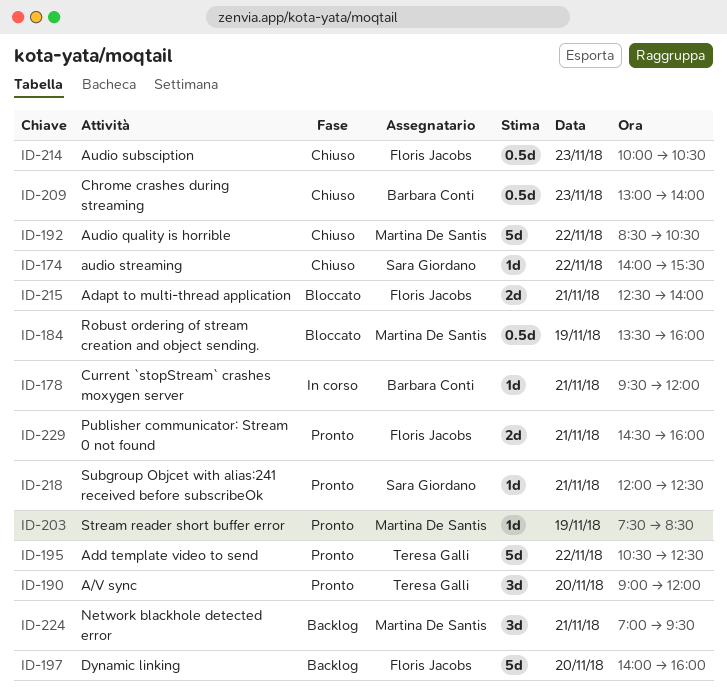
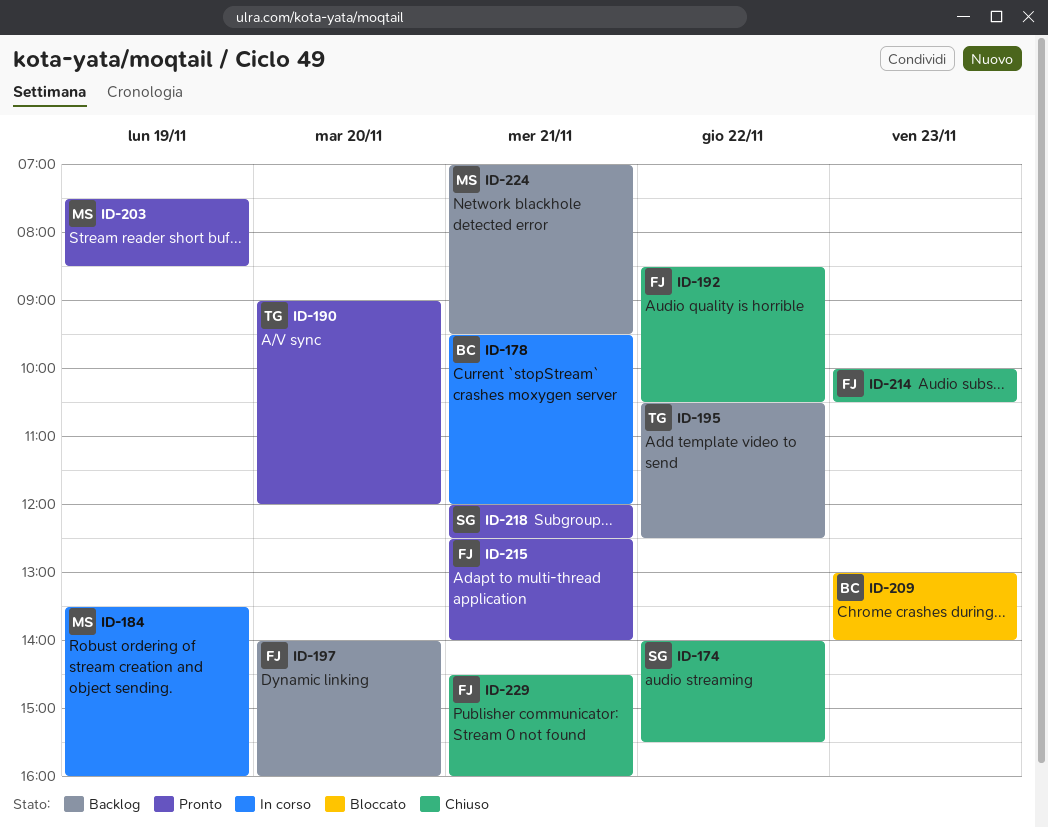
ID-184, status: Bloccato -> In corso
ID-192, owner: Martina De Santis -> Floris Jacobs
ID-195, status: Pronto -> Backlog
ID-209, status: Chiuso -> Bloccato
ID-215, status: Bloccato -> Pronto
ID-229, status: Pronto -> Chiuso

